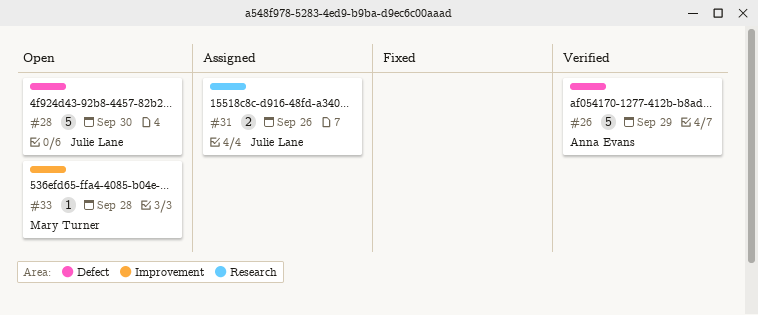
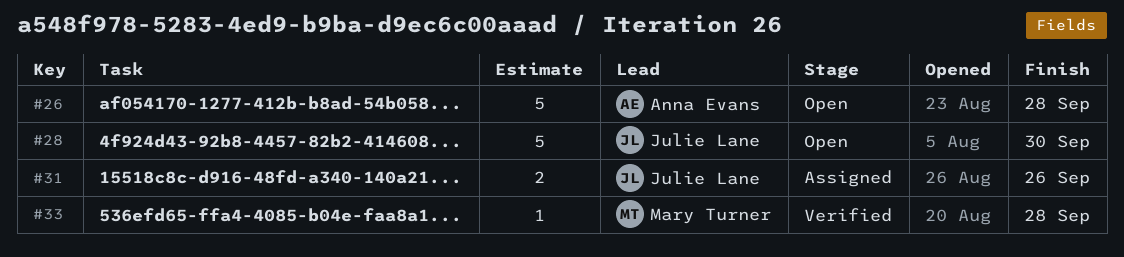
#26, status: Verified -> Open
#26, due: Sep 29 -> Sep 28
#33, status: Open -> Verified

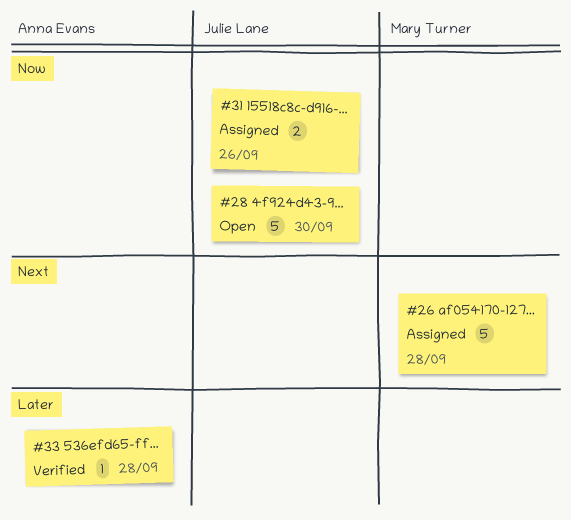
#26, status: Open -> Assigned
#26, owner: Anna Evans -> Mary Turner
#33, owner: Mary Turner -> Anna Evans

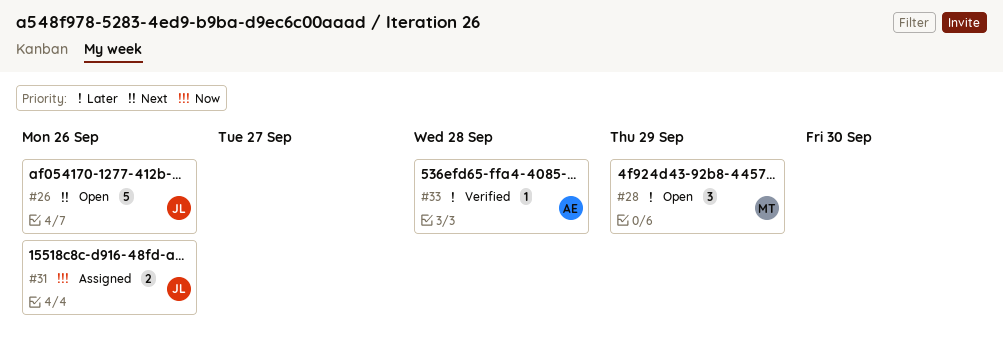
#26, status: Assigned -> Open
#26, owner: Mary Turner -> Julie Lane
#26, due: Sep 28 -> Sep 26
#28, owner: Julie Lane -> Mary Turner
#28, priority: Now -> Later
#28, estimate: 5 -> 3
#28, due: Sep 30 -> Sep 29

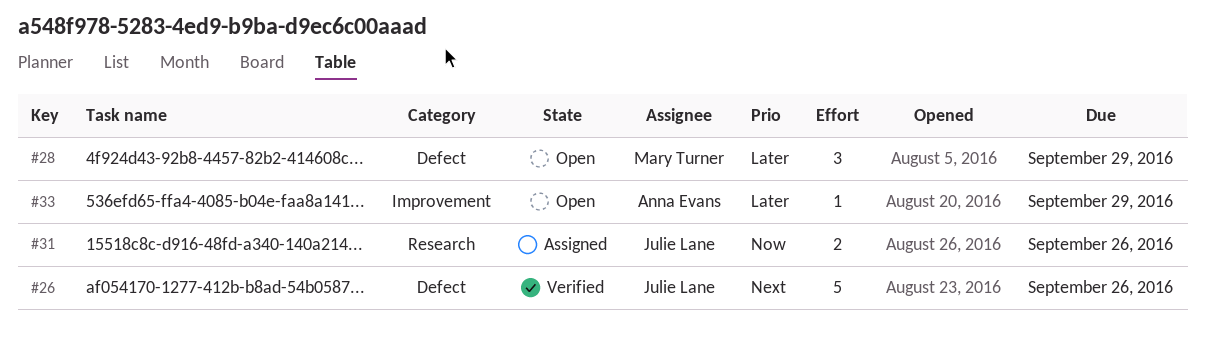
#26, status: Open -> Verified
#33, status: Verified -> Open
#33, due: Sep 28 -> Sep 29

